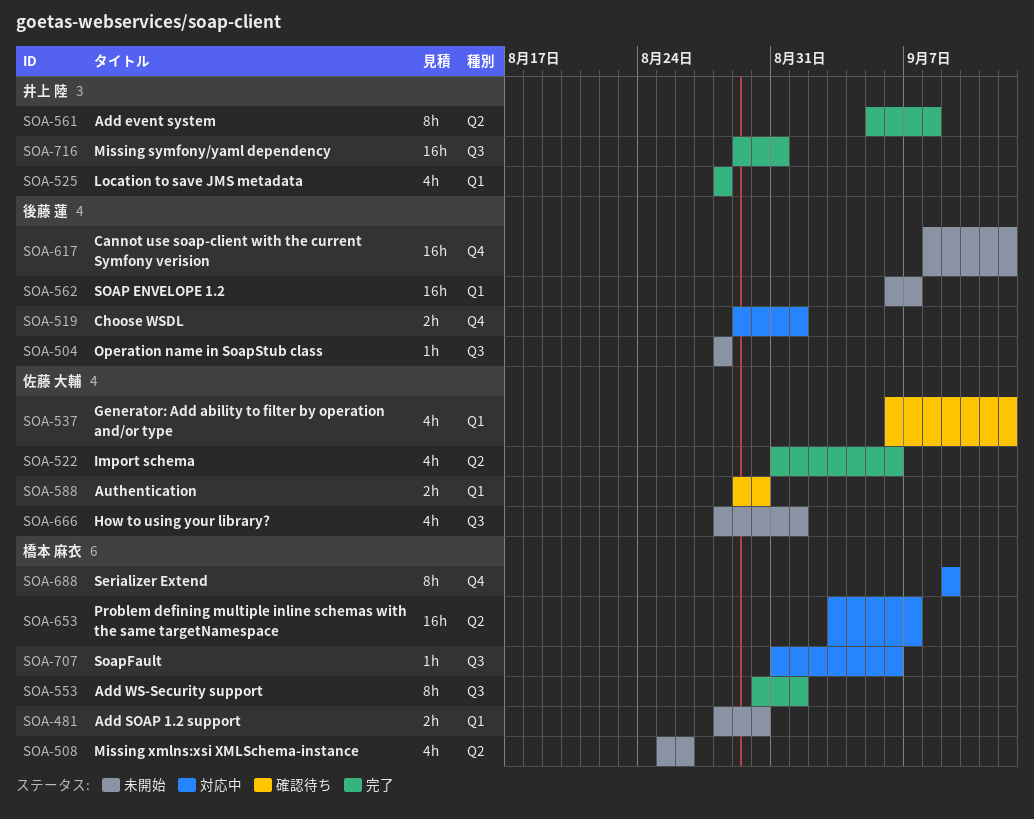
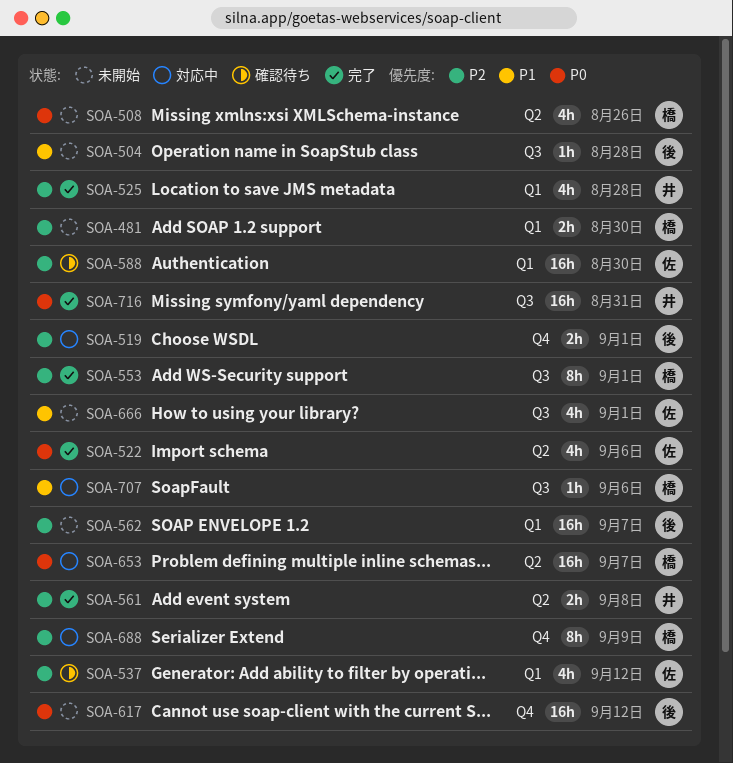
SOA-561, estimate: 8h -> 2h
SOA-588, estimate: 2h -> 16h

